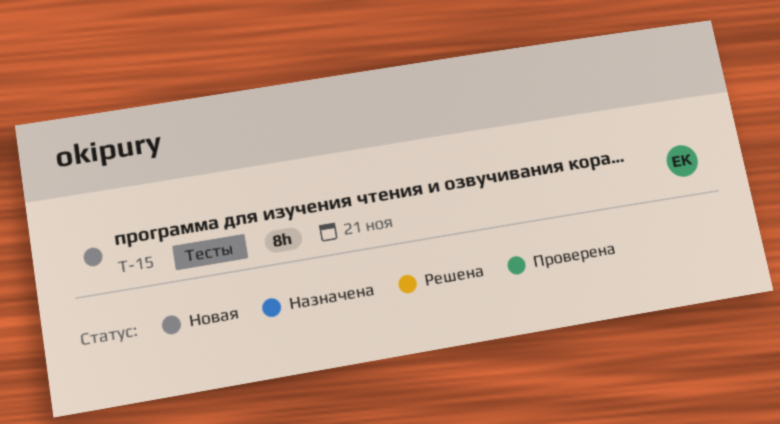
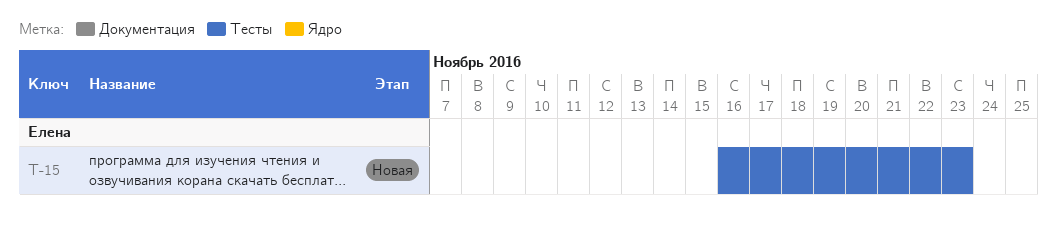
T-15, due: Nov 21 -> Nov 23

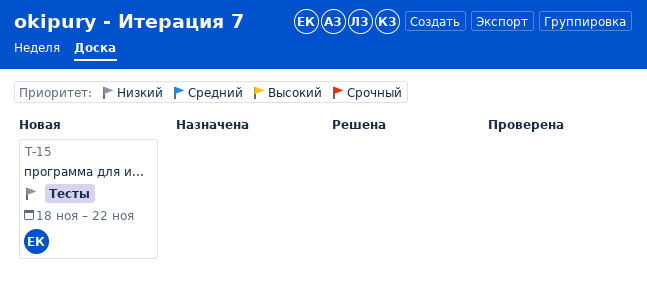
T-15, start: Nov 16 -> Nov 18
T-15, due: Nov 23 -> Nov 22

